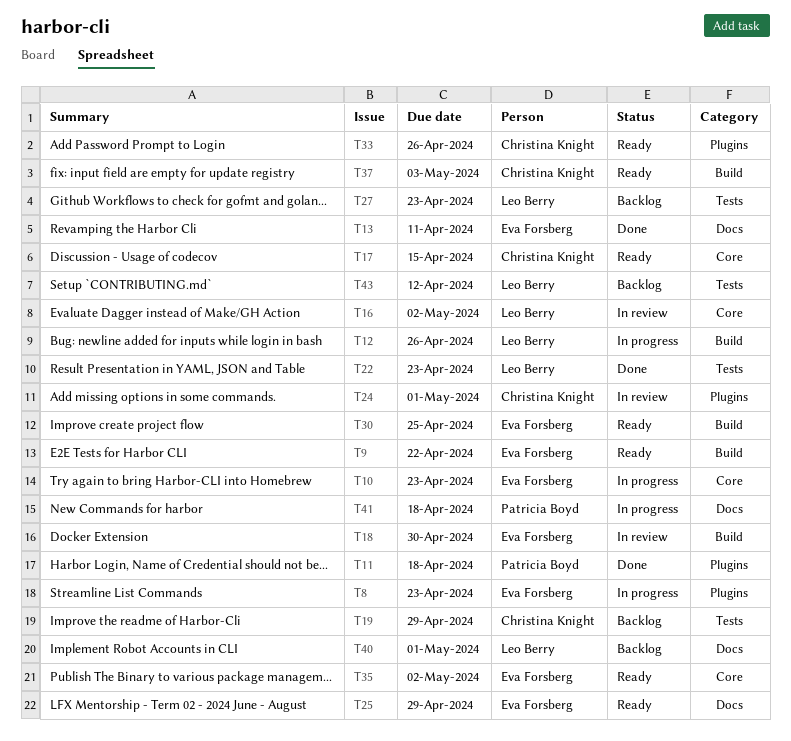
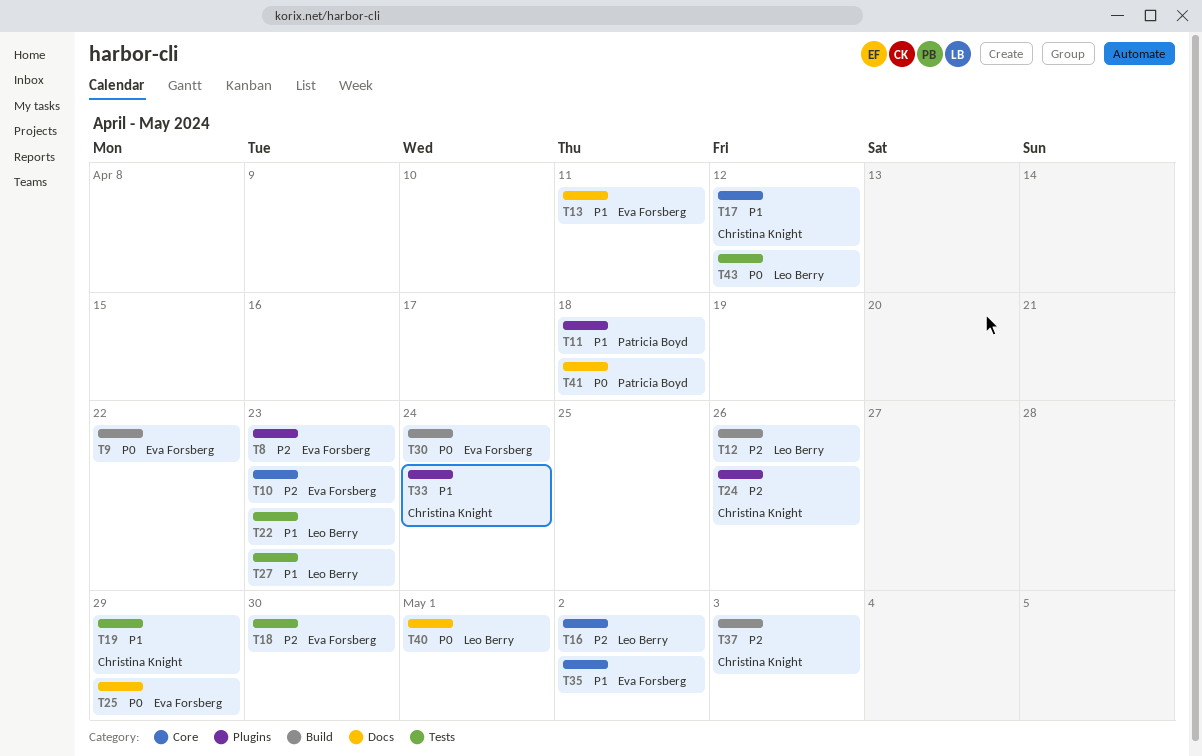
T17, due: Apr 15 -> Apr 12
T18, label: Build -> Tests
T24, due: May 1 -> Apr 26
T30, due: Apr 25 -> Apr 24
T33, due: Apr 26 -> Apr 24

